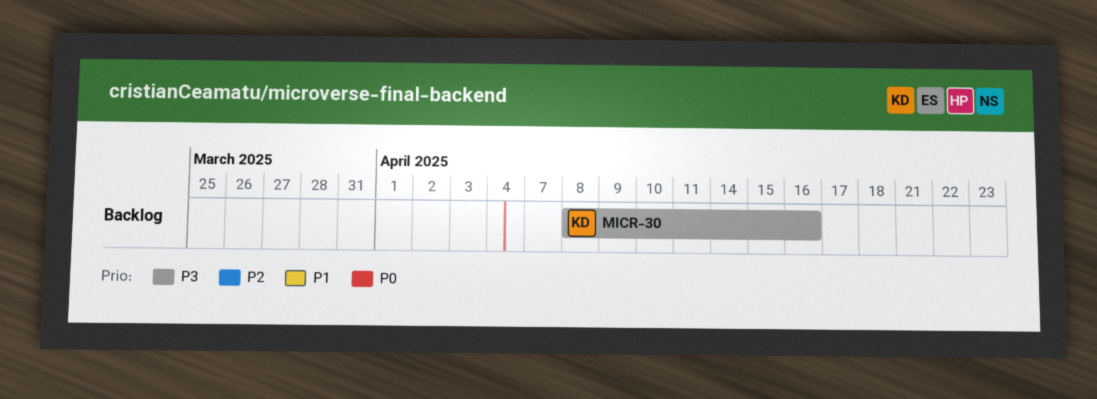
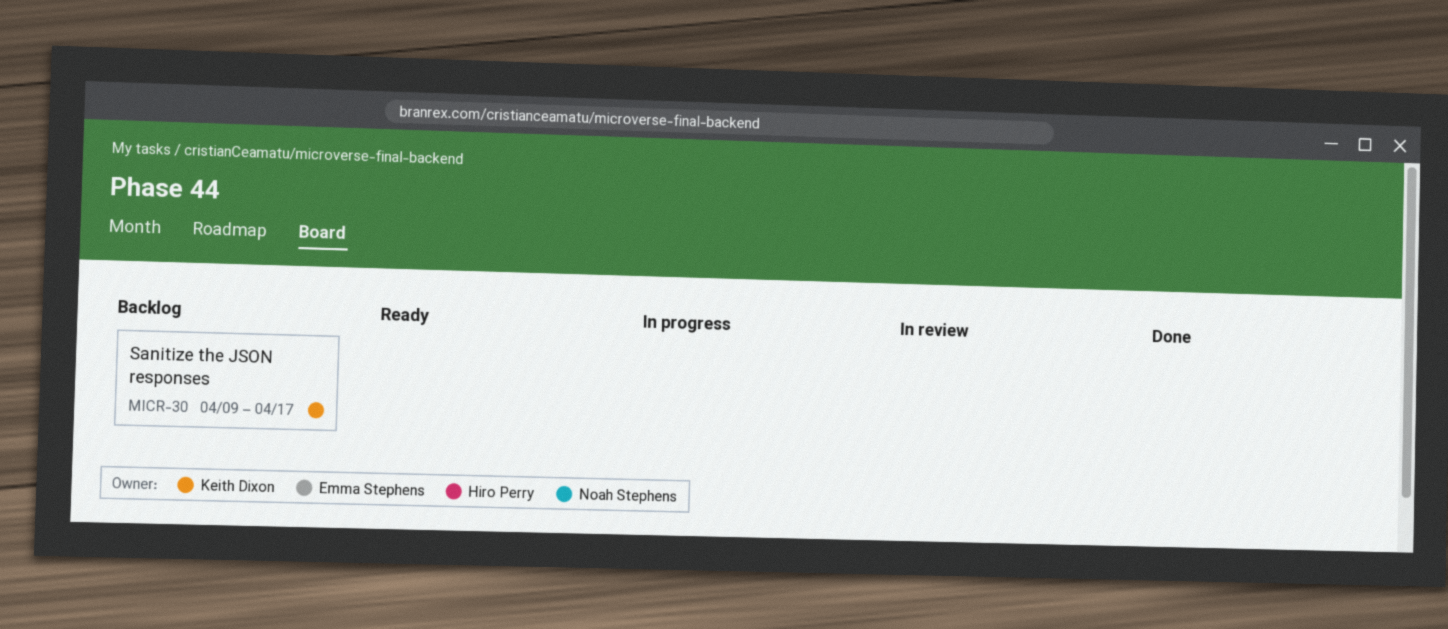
MICR-30, start: Apr 8 -> Apr 9
MICR-30, due: Apr 16 -> Apr 17

